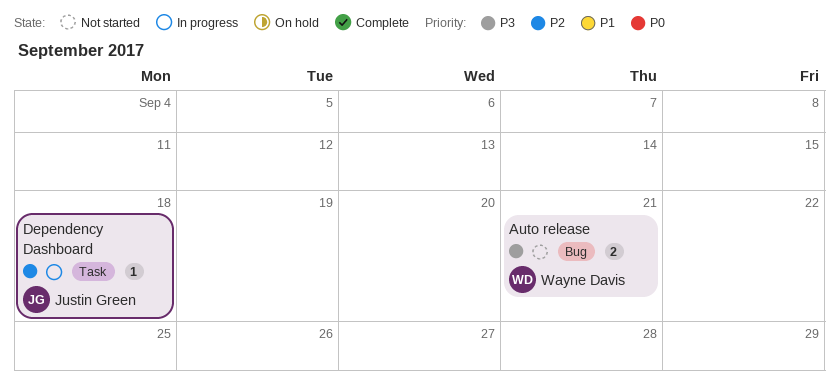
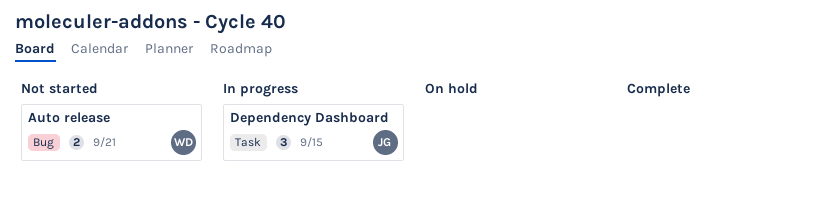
Dependency Dashboard, estimate: 1 -> 3
Dependency Dashboard, due: Sep 18 -> Sep 15

